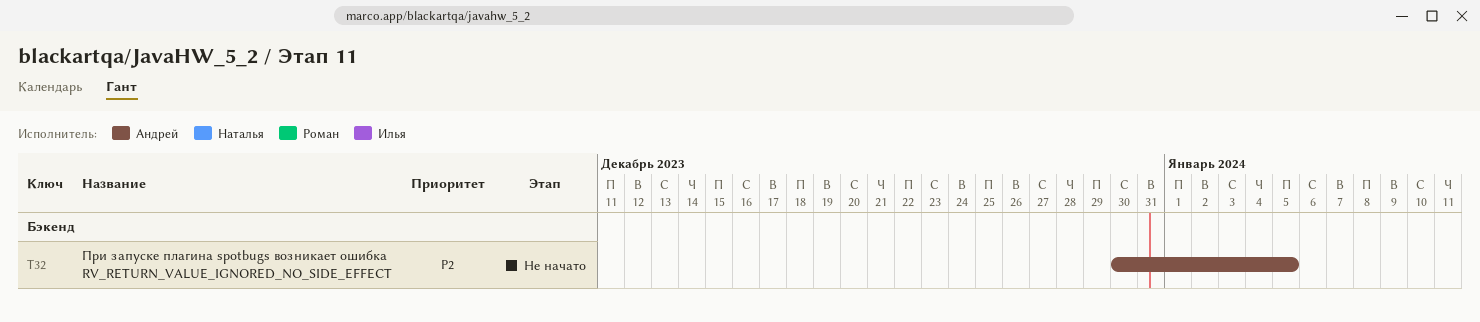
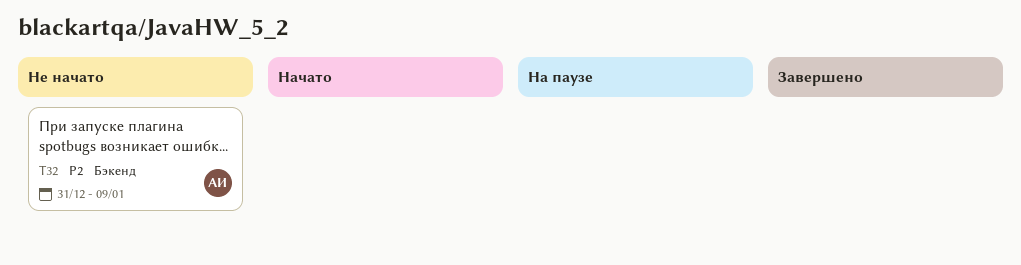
T32, start: Dec 30 -> Dec 31
T32, due: Jan 5 -> Jan 9

